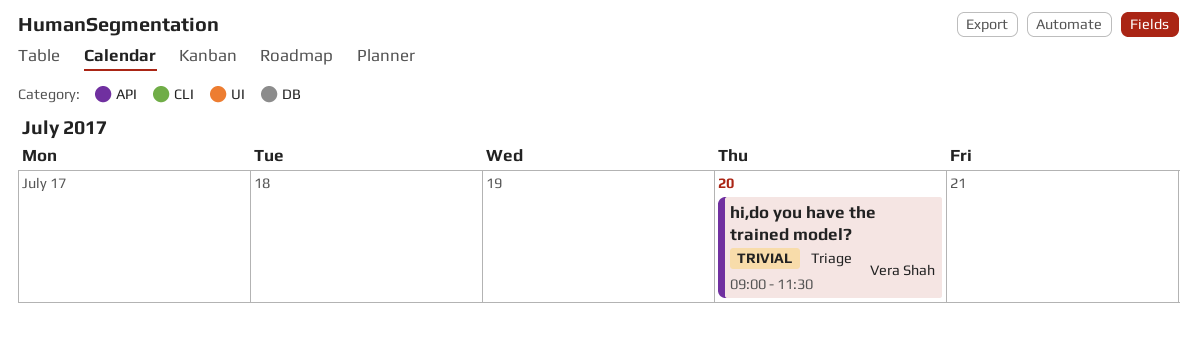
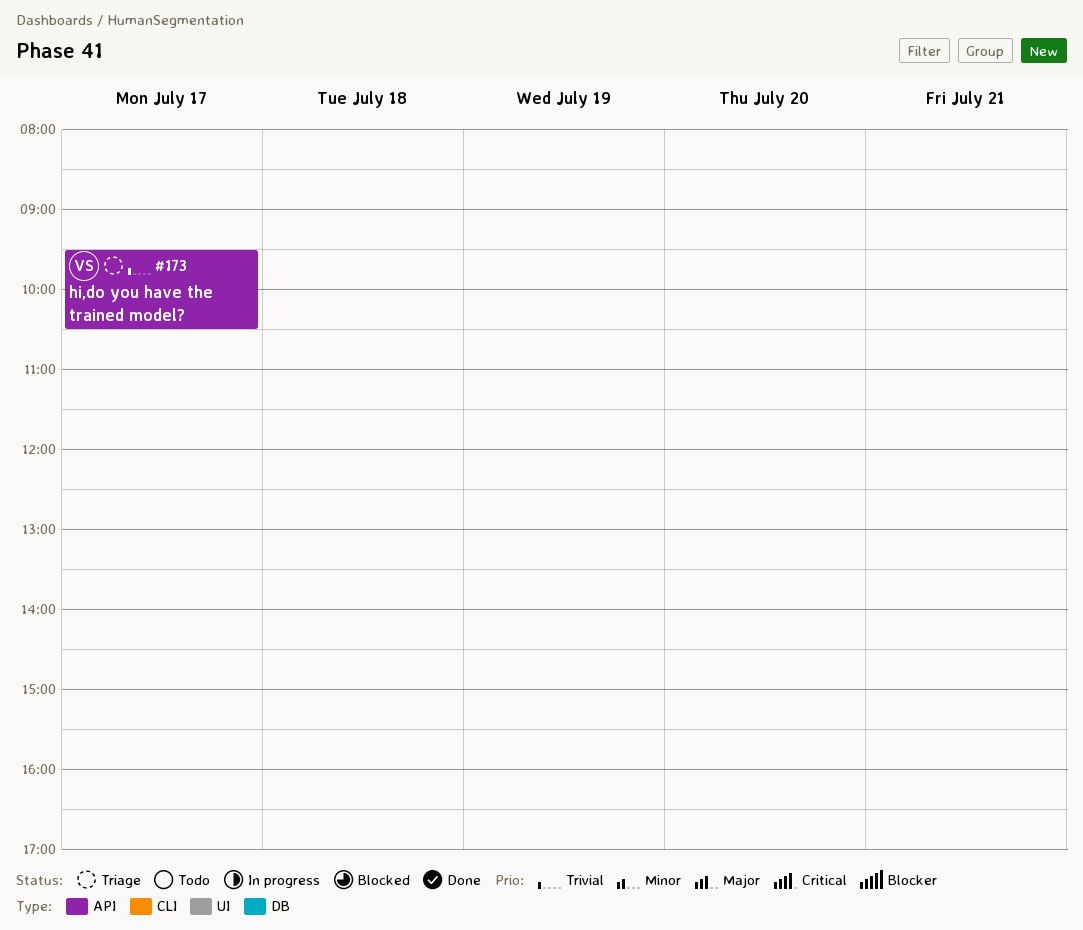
hi,do you have the trained model?, day: Jul 20 -> Jul 17
hi,do you have the trained model?, begins: 09:00 -> 09:30
hi,do you have the trained model?, ends: 11:30 -> 10:30

